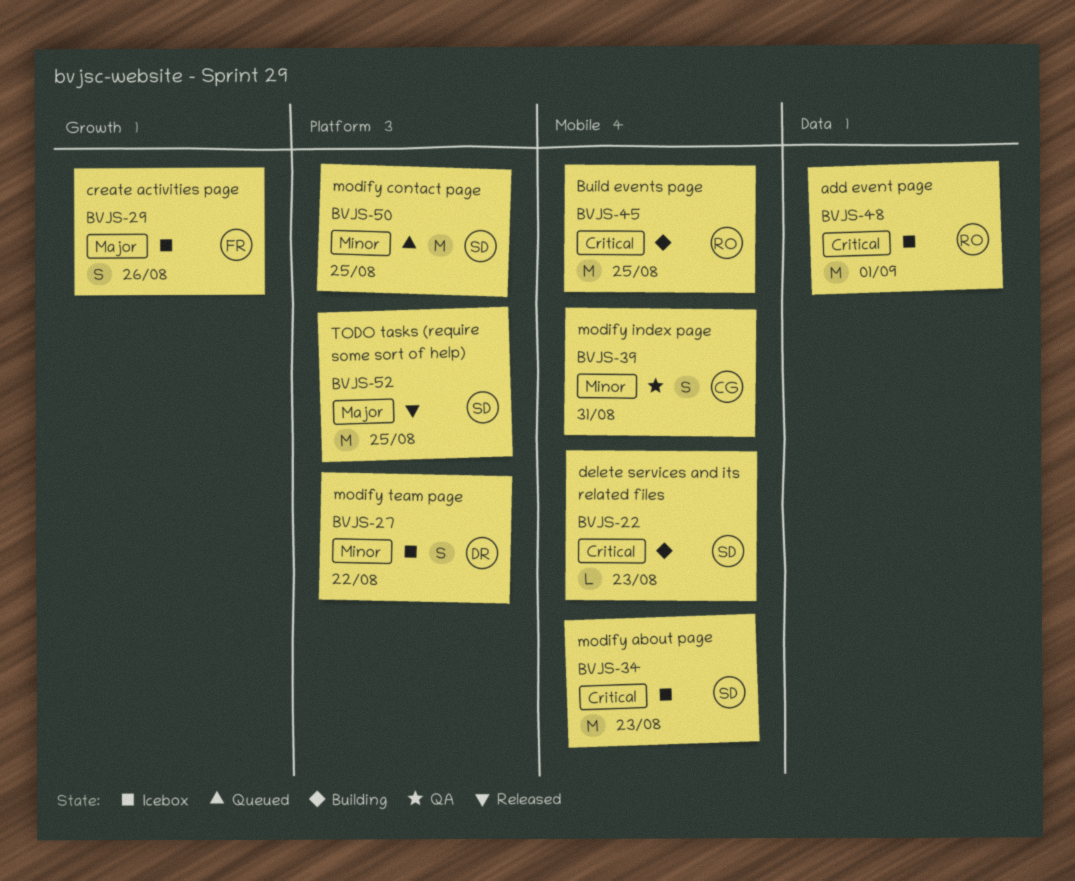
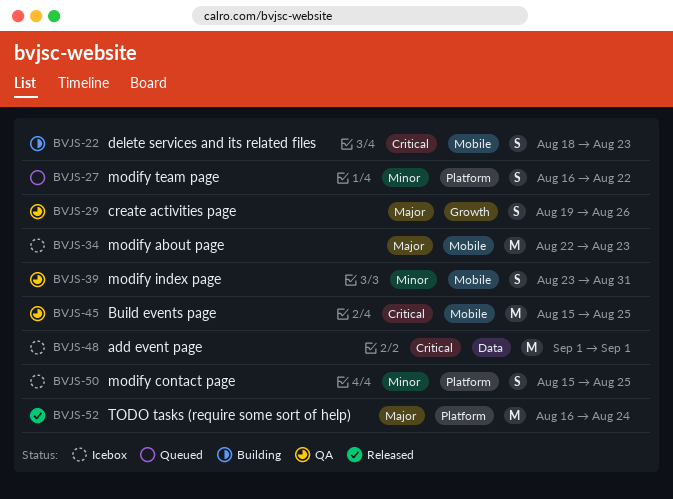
BVJS-22, estimate: L -> S
BVJS-27, status: Icebox -> Queued
BVJS-29, status: Icebox -> QA
BVJS-34, priority: Critical -> Major
BVJS-45, status: Building -> QA
BVJS-50, status: Queued -> Icebox
BVJS-50, estimate: M -> S
BVJS-52, due: Aug 25 -> Aug 24

